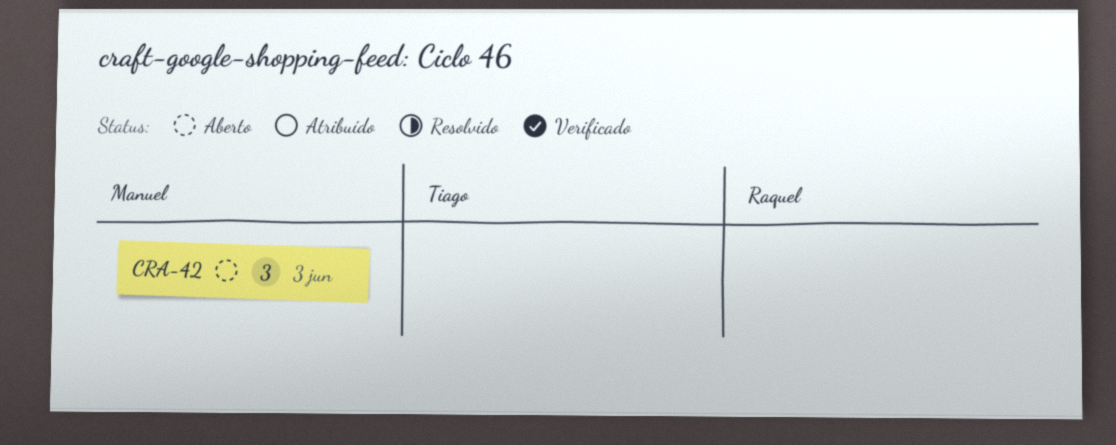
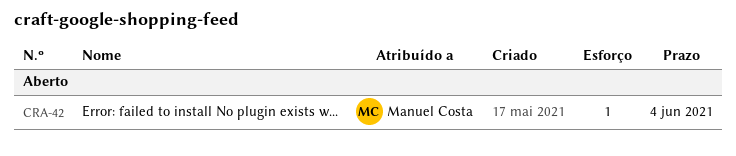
CRA-42, estimate: 3 -> 1
CRA-42, due: Jun 3 -> Jun 4

